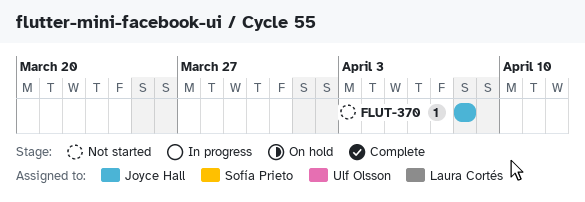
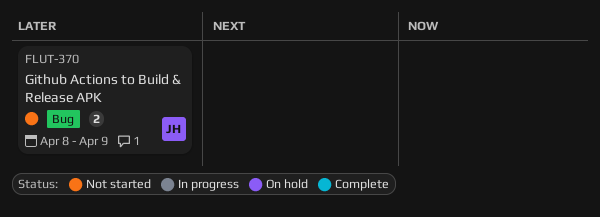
FLUT-370, estimate: 1 -> 2
FLUT-370, due: Apr 8 -> Apr 9

